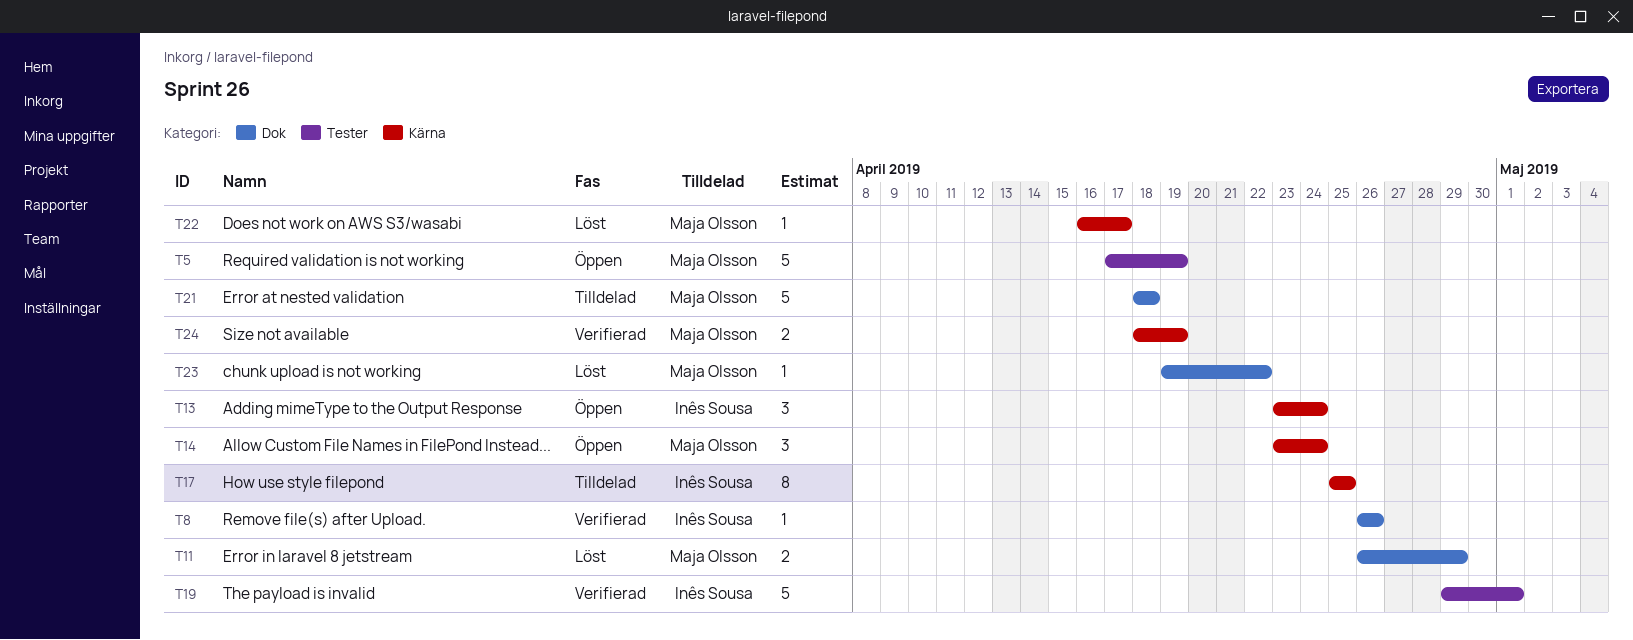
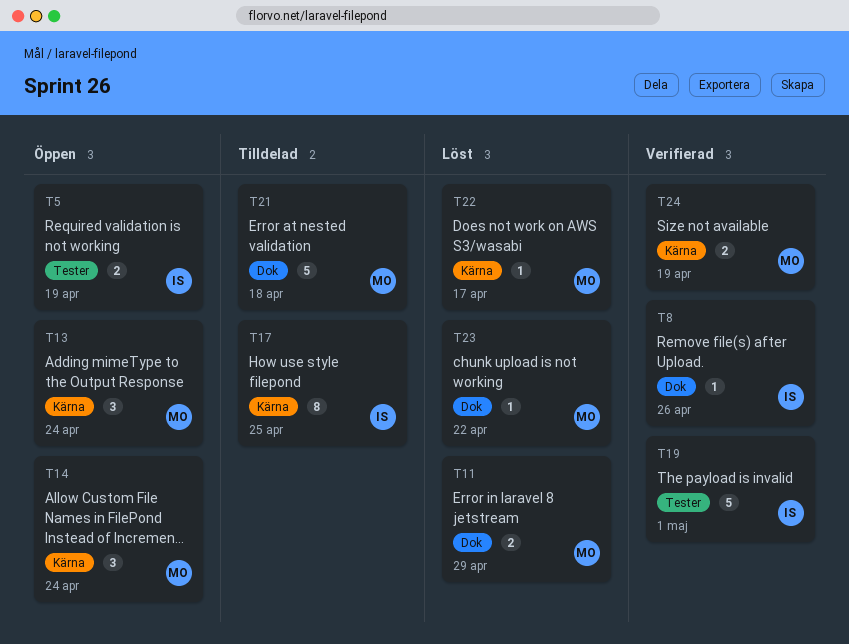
T5, owner: Maja Olsson -> Inês Sousa
T5, estimate: 5 -> 2
T13, owner: Inês Sousa -> Maja Olsson

